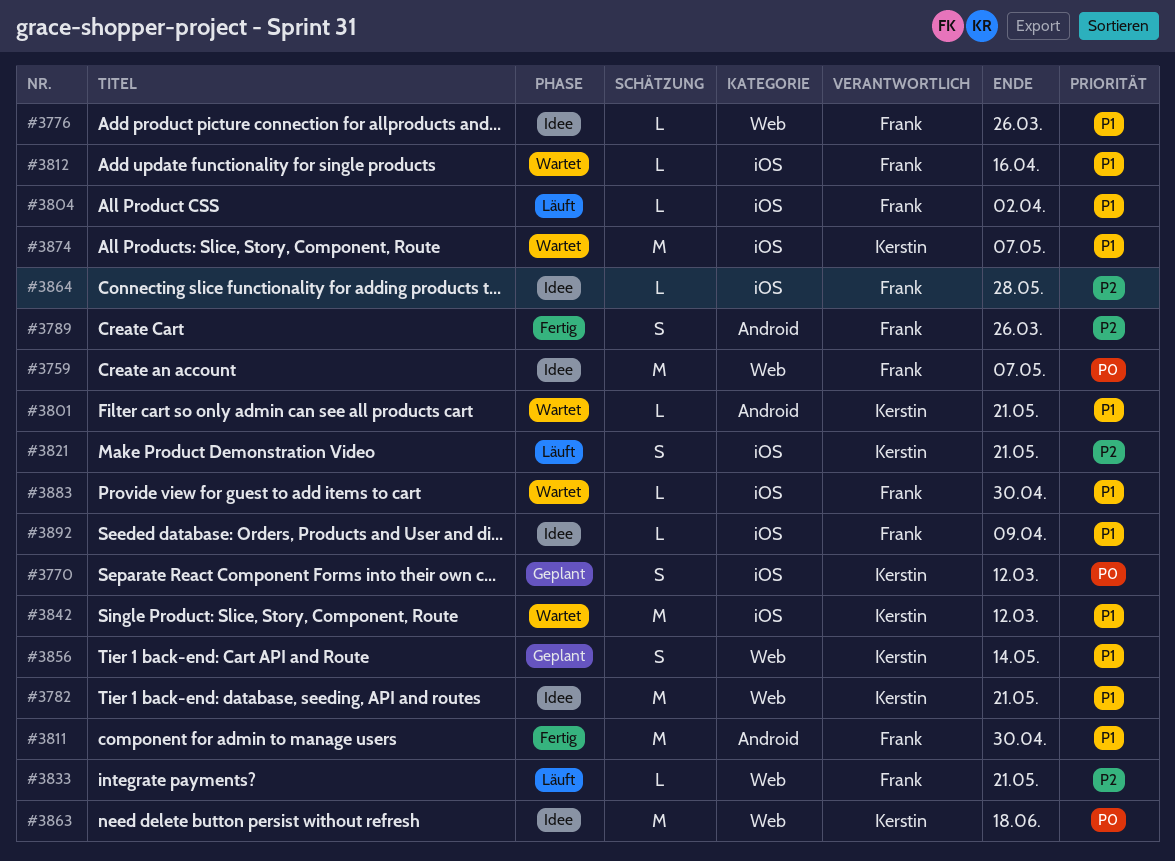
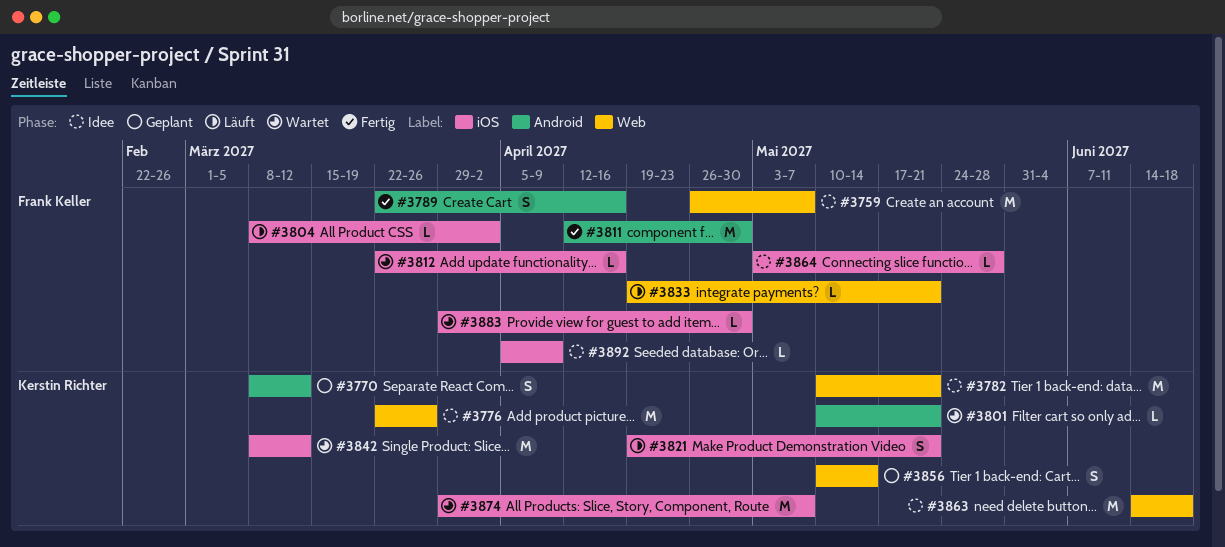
#3770, label: iOS -> Android
#3776, owner: Frank Keller -> Kerstin Richter
#3776, estimate: L -> M
#3789, due: Mar 26 -> Apr 16

